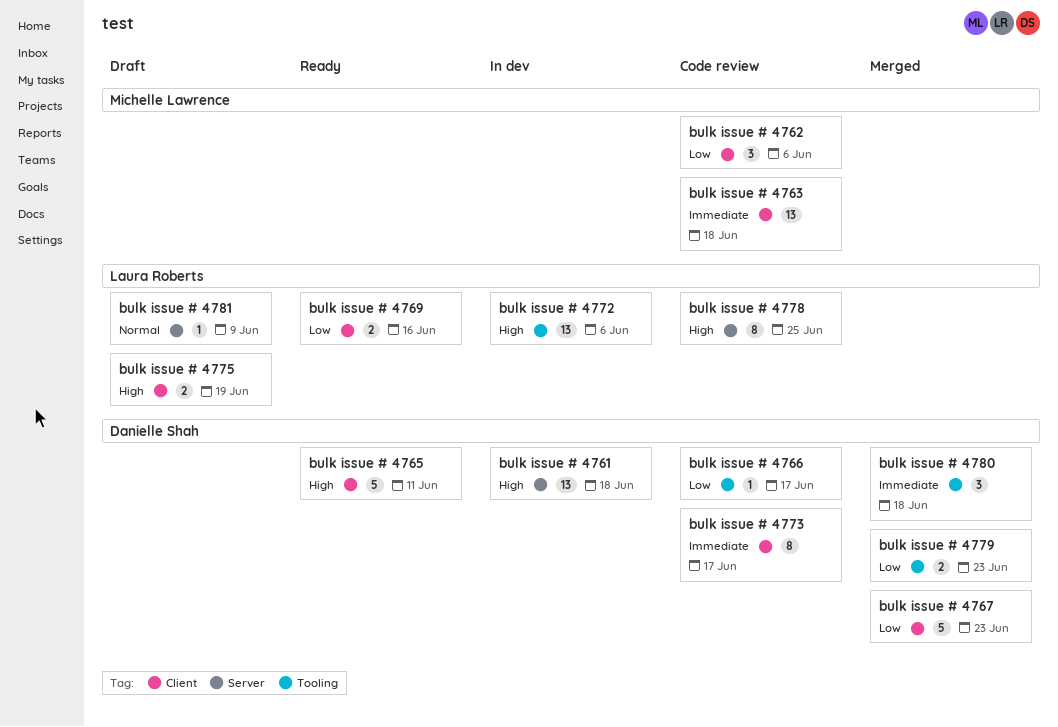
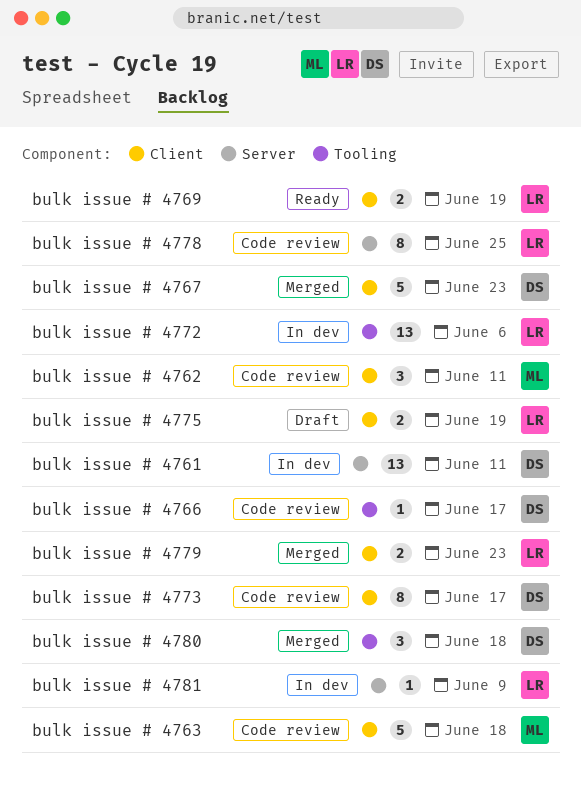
bulk issue # 4761, due: Jun 18 -> Jun 11
bulk issue # 4762, due: Jun 6 -> Jun 11
bulk issue # 4763, estimate: 13 -> 5
bulk issue # 4765: present -> none
bulk issue # 4769, due: Jun 16 -> Jun 19
bulk issue # 4779, owner: Danielle Shah -> Laura Roberts
bulk issue # 4779, label: Tooling -> Client
bulk issue # 4781, status: Draft -> In dev

